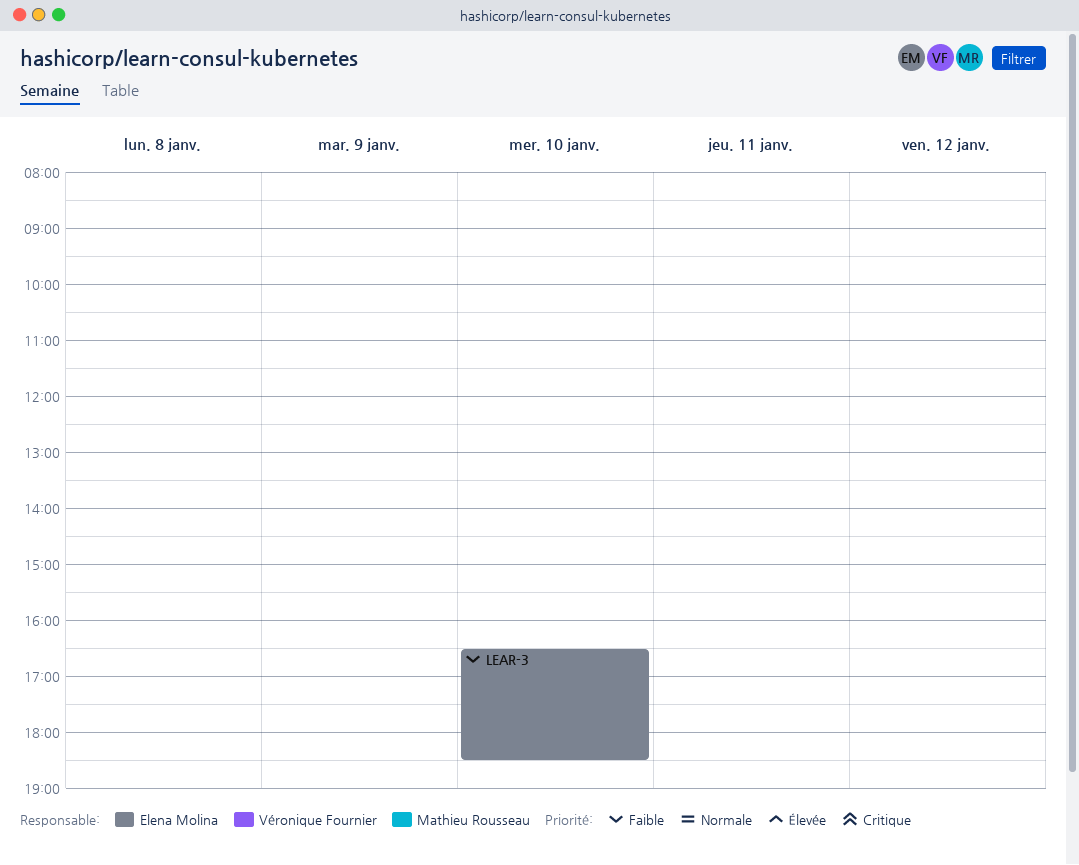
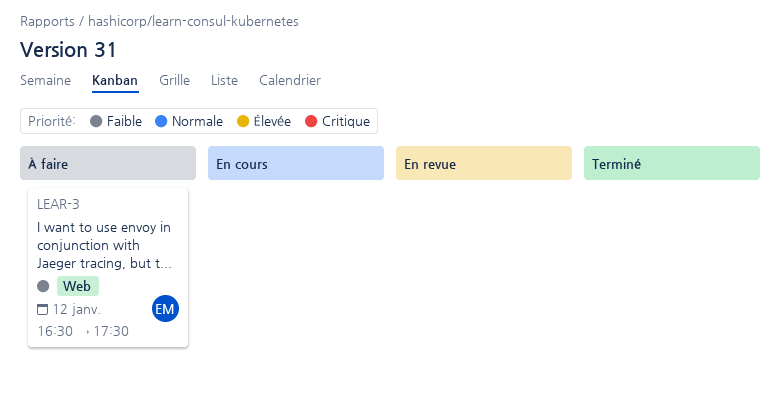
LEAR-3, day: Jan 10 -> Jan 12
LEAR-3, ends: 18:30 -> 17:30

